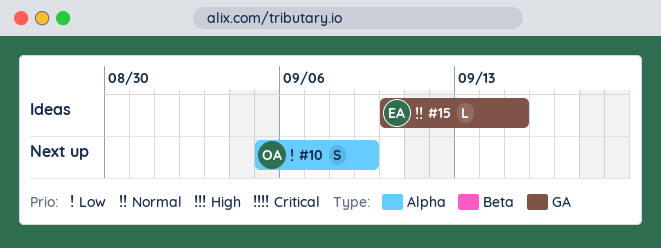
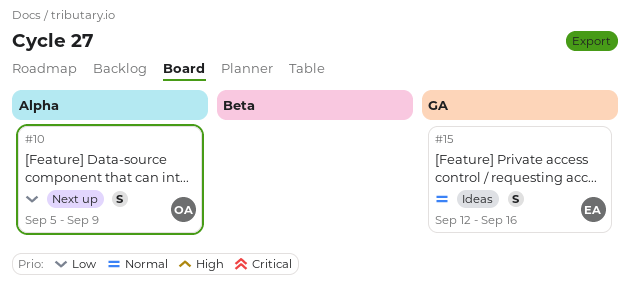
#15, estimate: L -> S
#15, start: Sep 10 -> Sep 12
#15, due: Sep 15 -> Sep 16

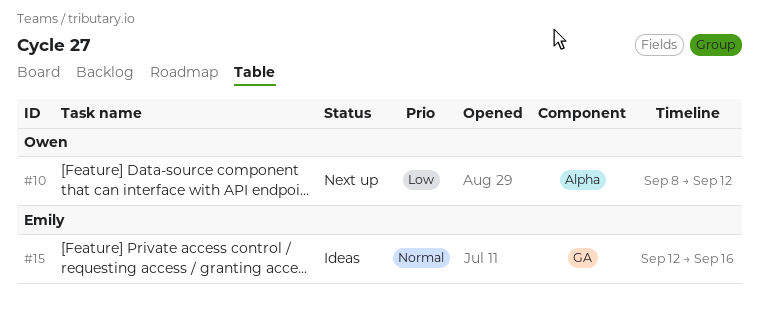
#10, start: Sep 5 -> Sep 8
#10, due: Sep 9 -> Sep 12

